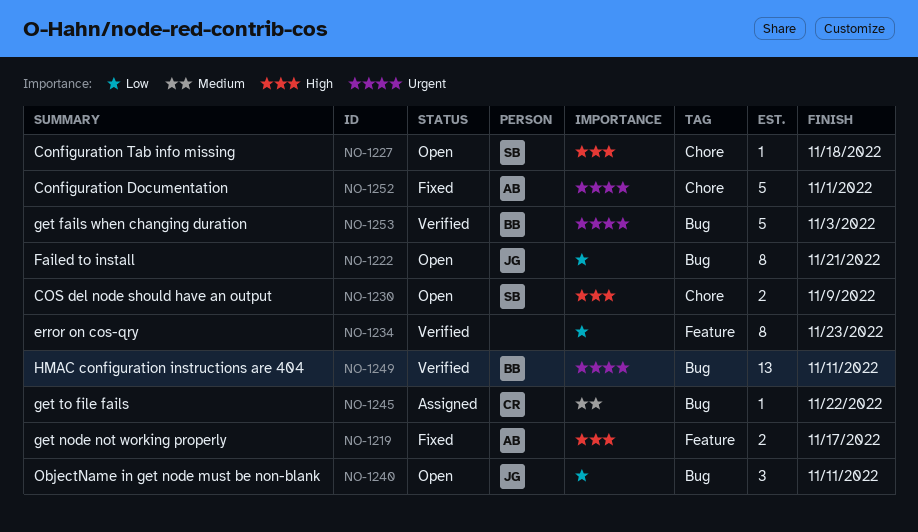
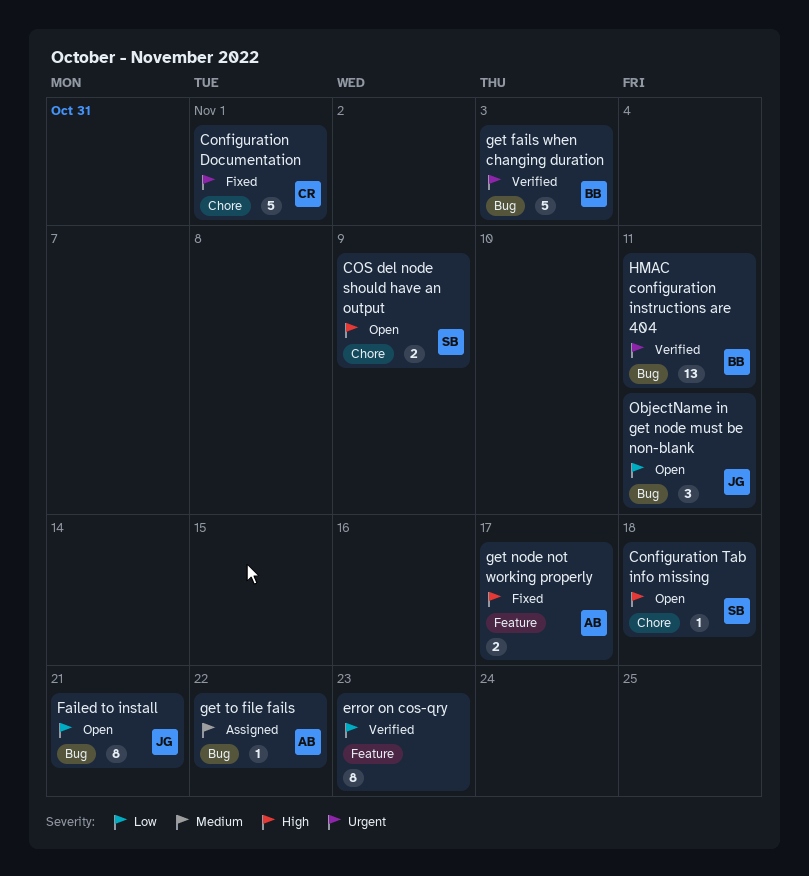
Configuration Documentation, owner: AB -> CR
get to file fails, owner: CR -> AB

